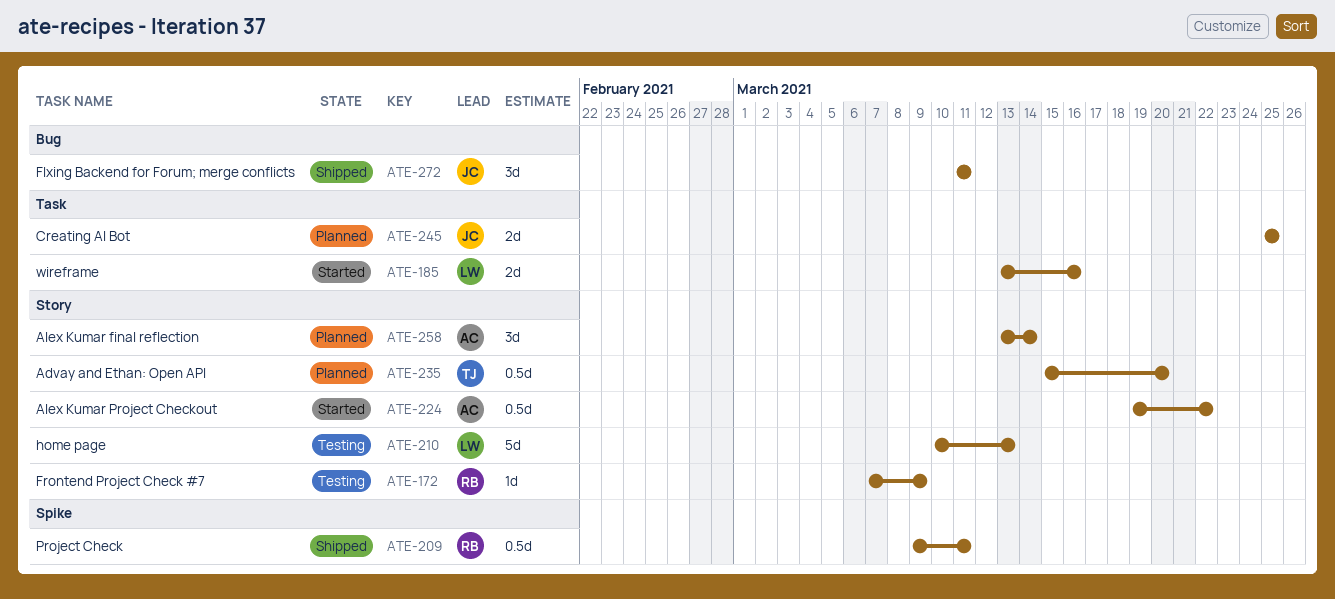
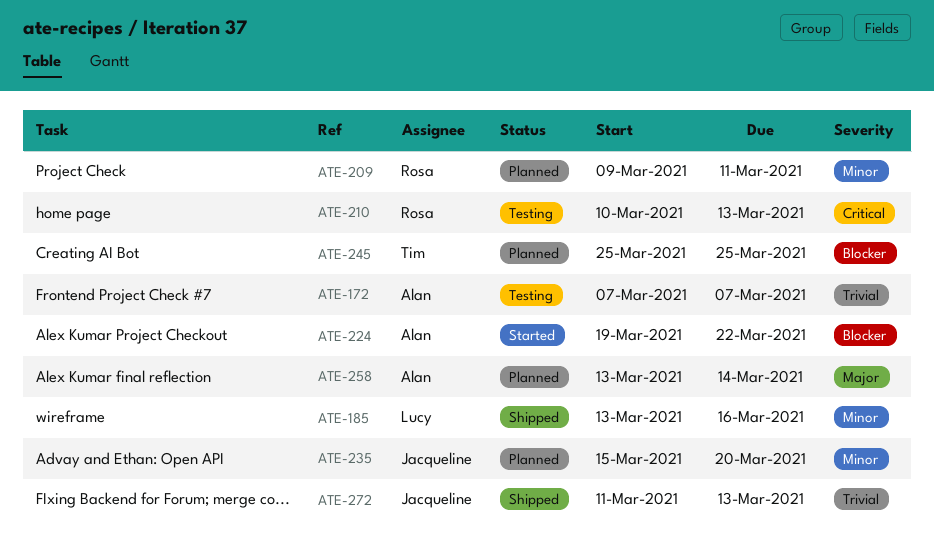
ATE-172, owner: Rosa -> Alan
ATE-172, due: Mar 9 -> Mar 7
ATE-185, status: Started -> Shipped
ATE-209, status: Shipped -> Planned
ATE-210, owner: Lucy -> Rosa
ATE-235, owner: Tim -> Jacqueline
ATE-245, owner: Jacqueline -> Tim
ATE-272, due: Mar 11 -> Mar 13

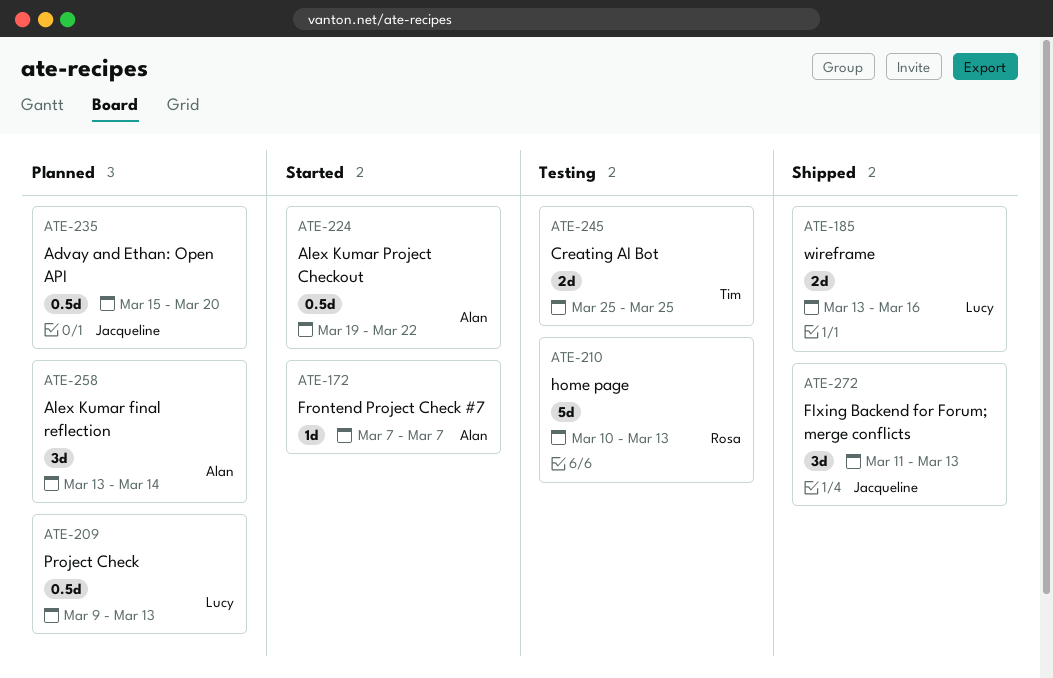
ATE-172, status: Testing -> Started
ATE-209, owner: Rosa -> Lucy
ATE-209, due: Mar 11 -> Mar 13
ATE-245, status: Planned -> Testing

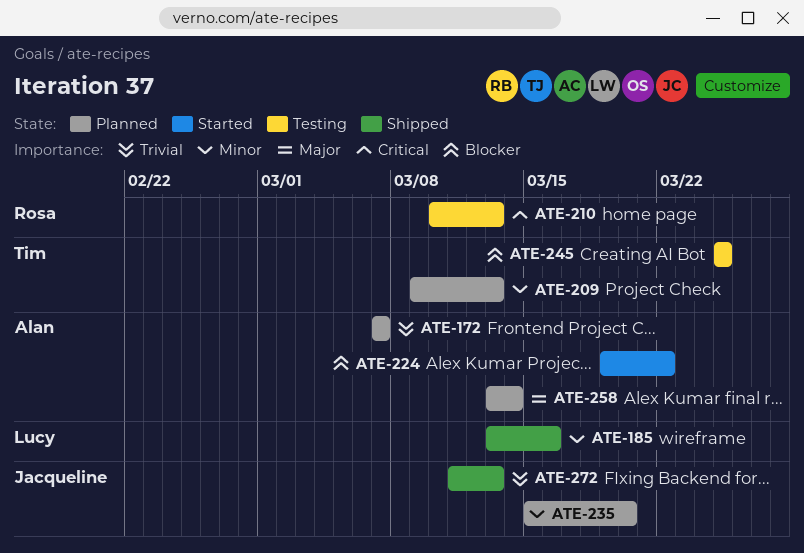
ATE-172, status: Started -> Planned
ATE-209, owner: Lucy -> Tim

